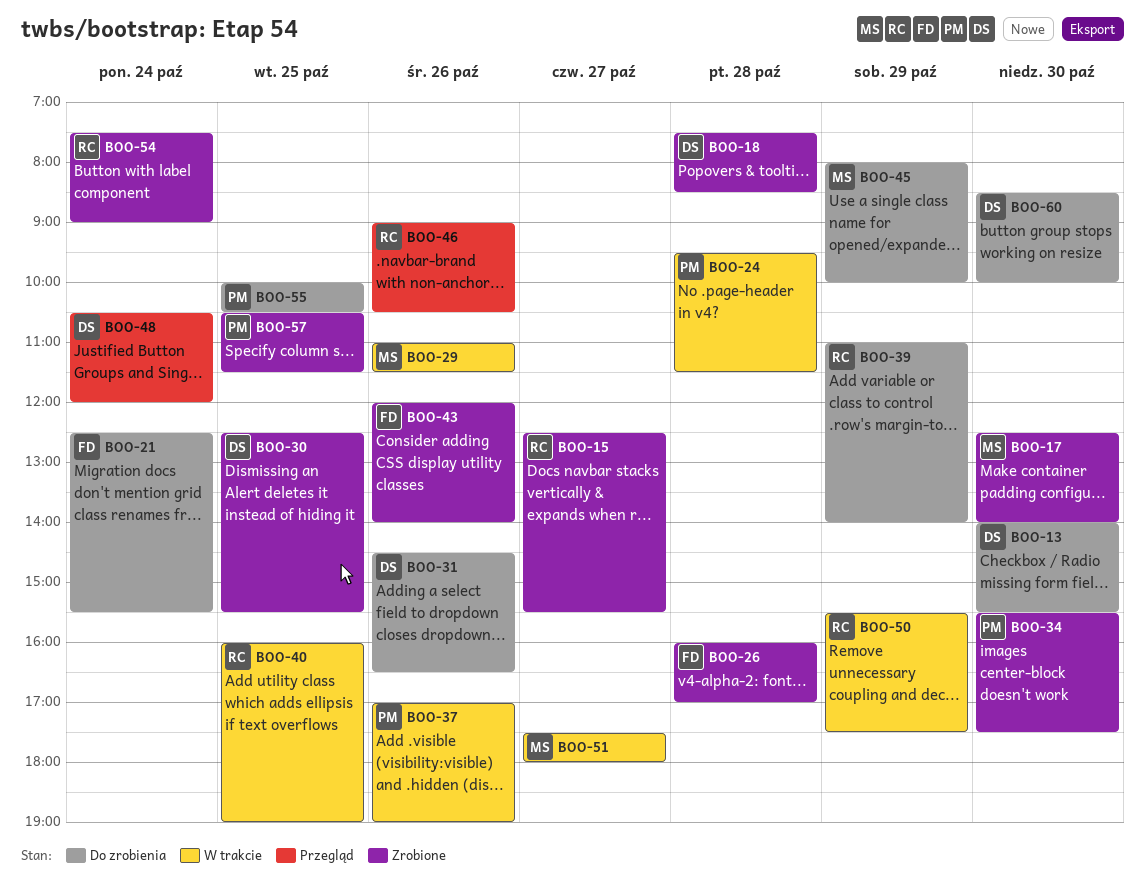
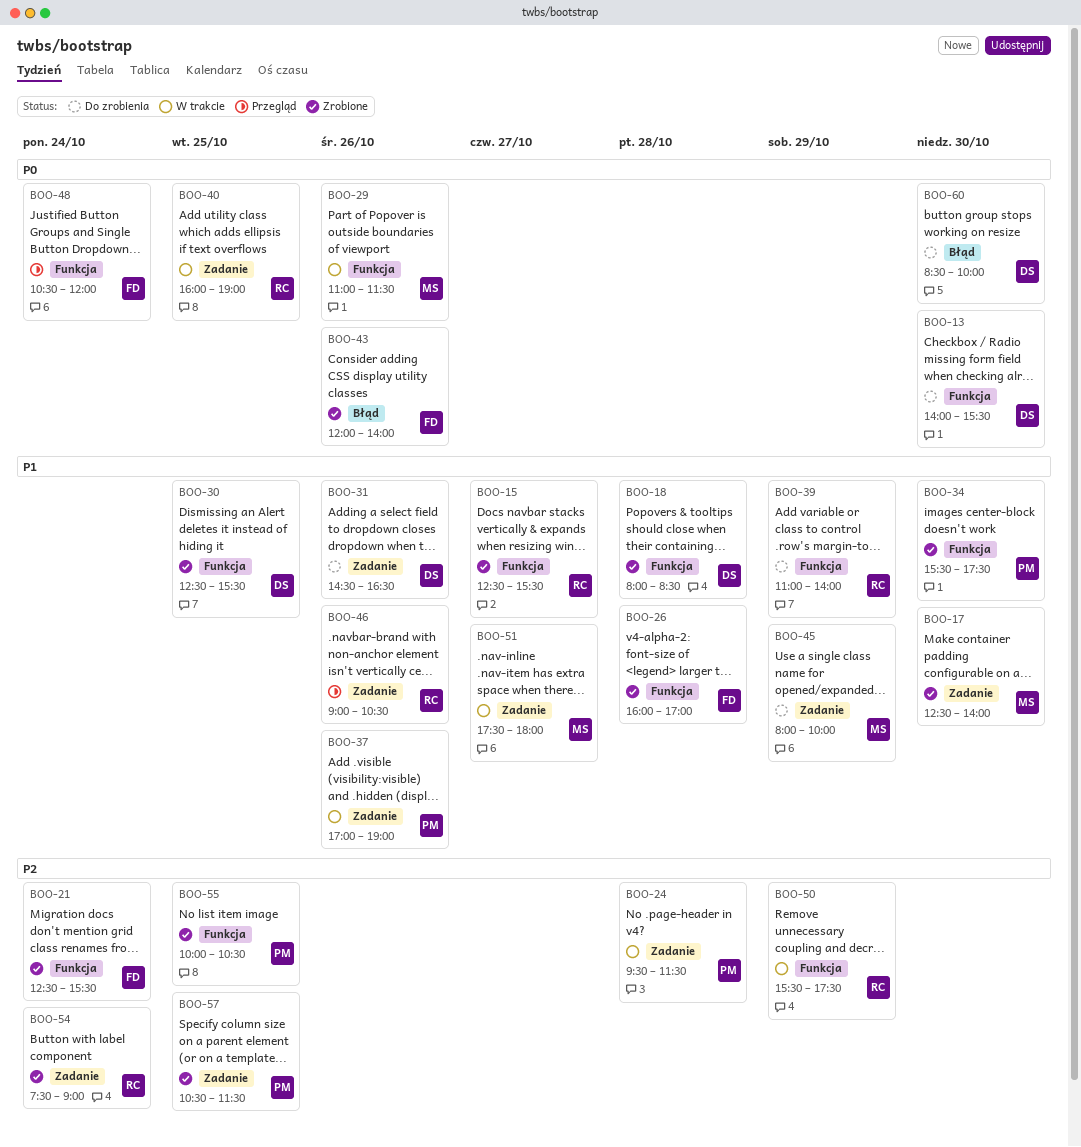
BOO-18, begins: 07:30 -> 08:00
BOO-21, status: Do zrobienia -> Zrobione
BOO-48, owner: DS -> FD
BOO-55, status: Do zrobienia -> Zrobione

